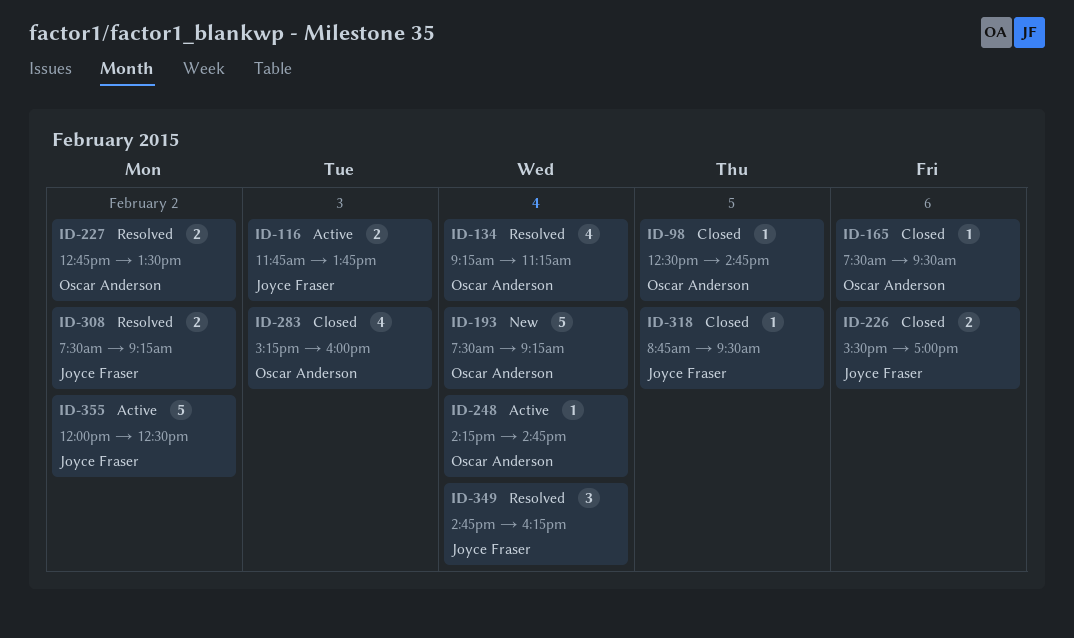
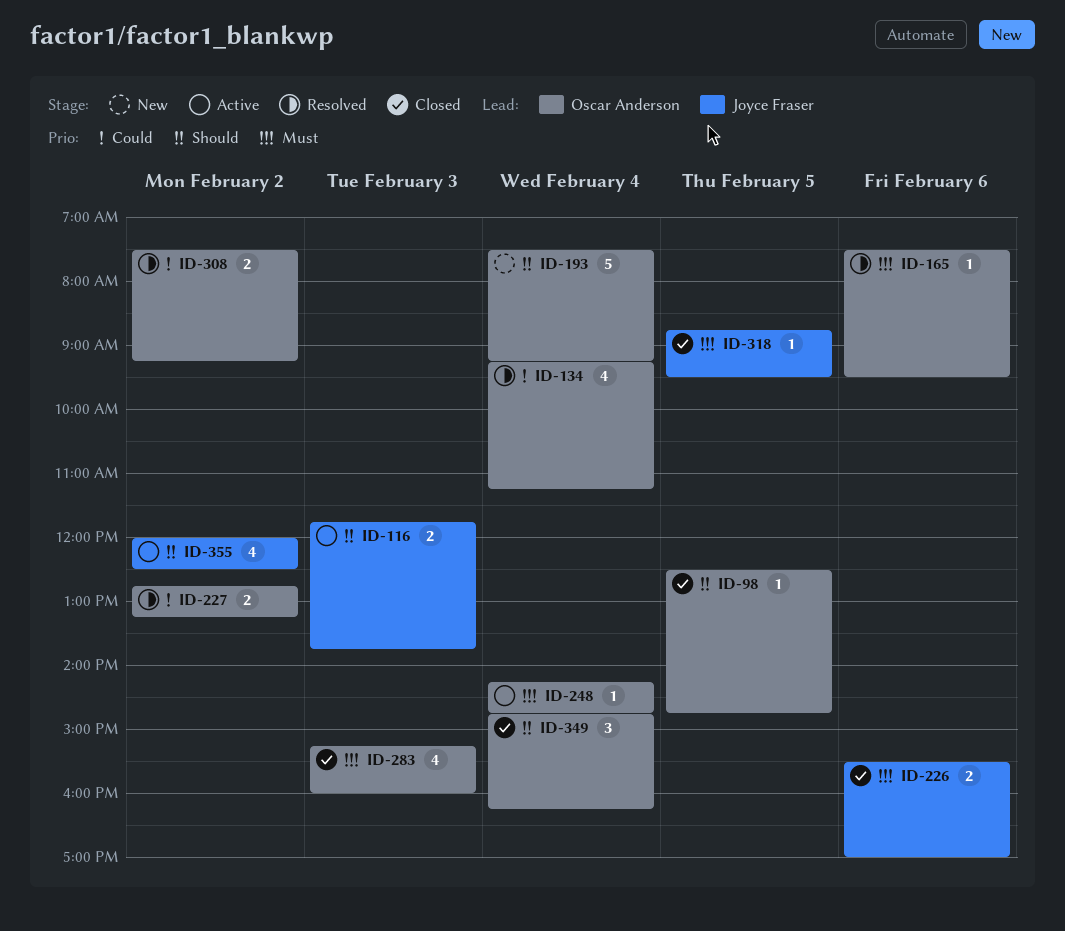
ID-165, status: Closed -> Resolved
ID-227, ends: 13:30 -> 13:15
ID-308, owner: Joyce Fraser -> Oscar Anderson
ID-349, status: Resolved -> Closed
ID-349, owner: Joyce Fraser -> Oscar Anderson
ID-355, estimate: 5 -> 4

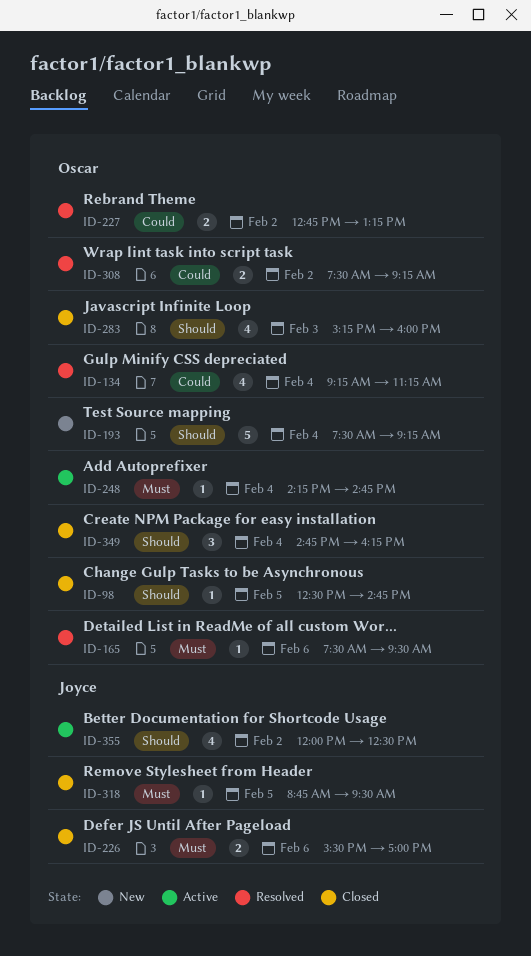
ID-116: present -> none
ID-283, priority: Must -> Should

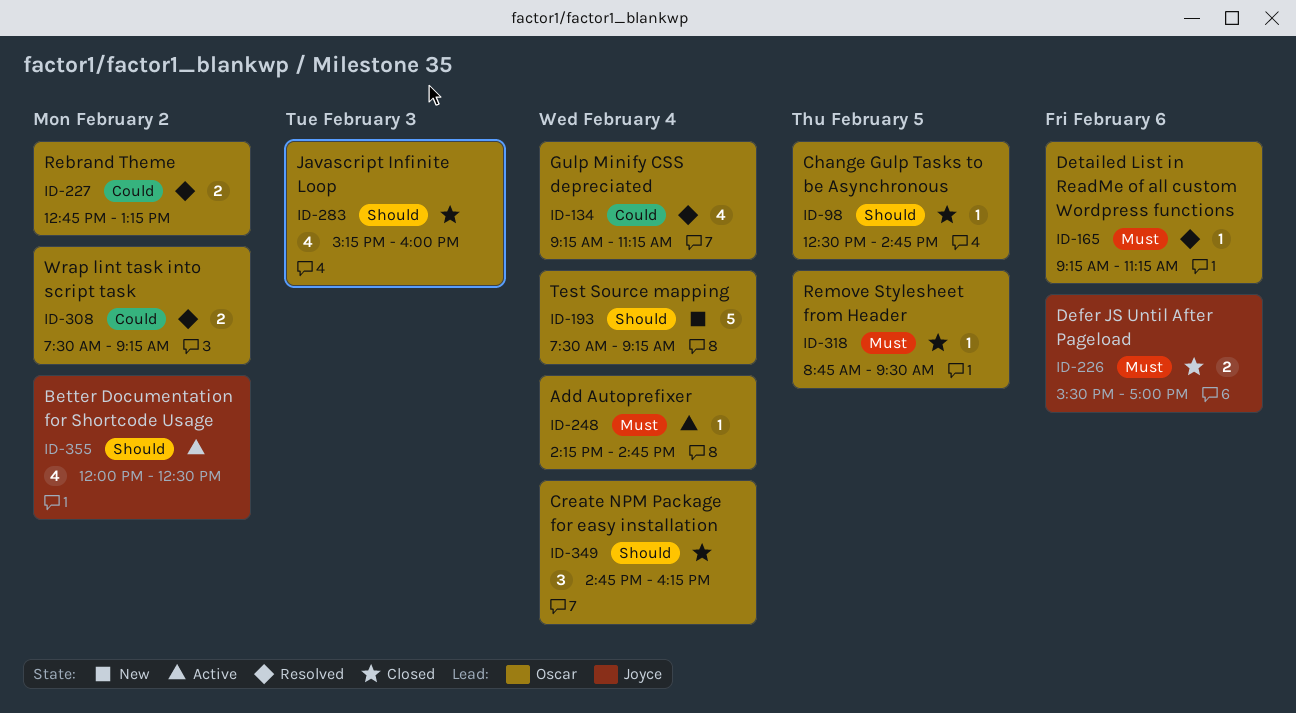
ID-165, begins: 07:30 -> 09:15
ID-165, ends: 09:30 -> 11:15
ID-318, owner: Joyce -> Oscar

